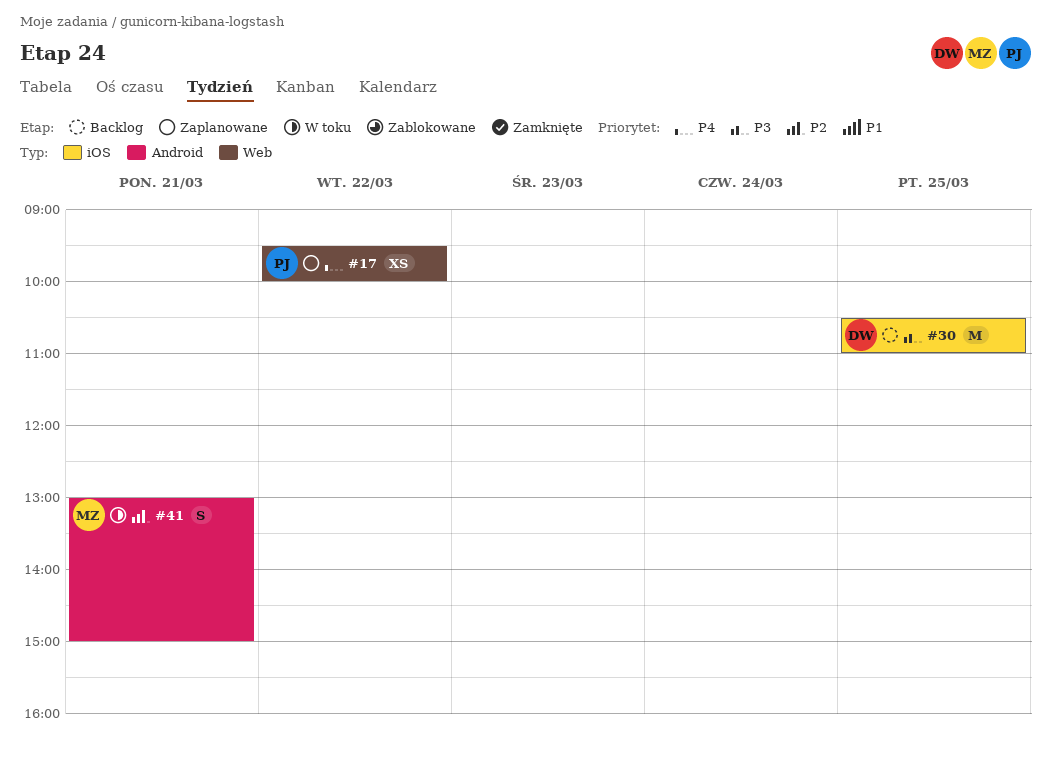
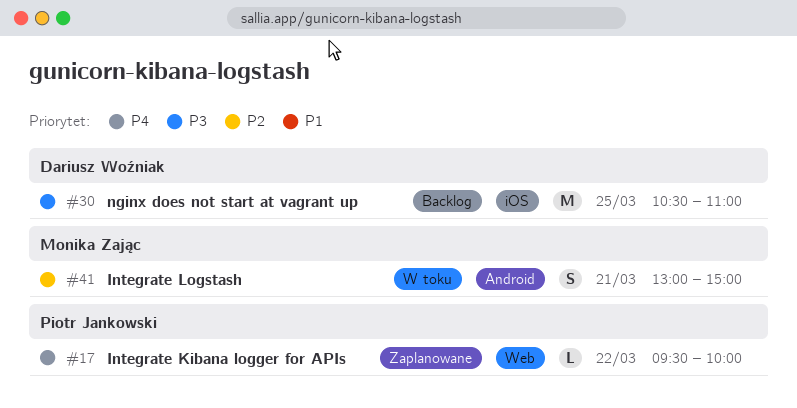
#17, estimate: XS -> L

